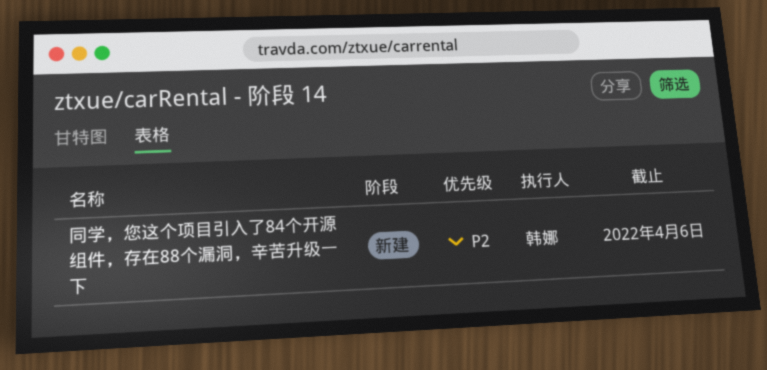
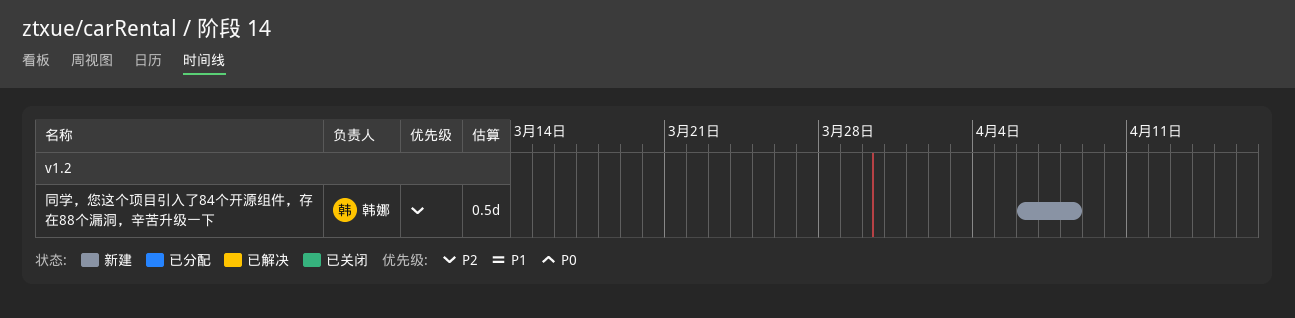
同学，您这个项目引入了84个开源组件，存在88个漏洞，辛苦升级一下, due: Apr 6 -> Apr 8

